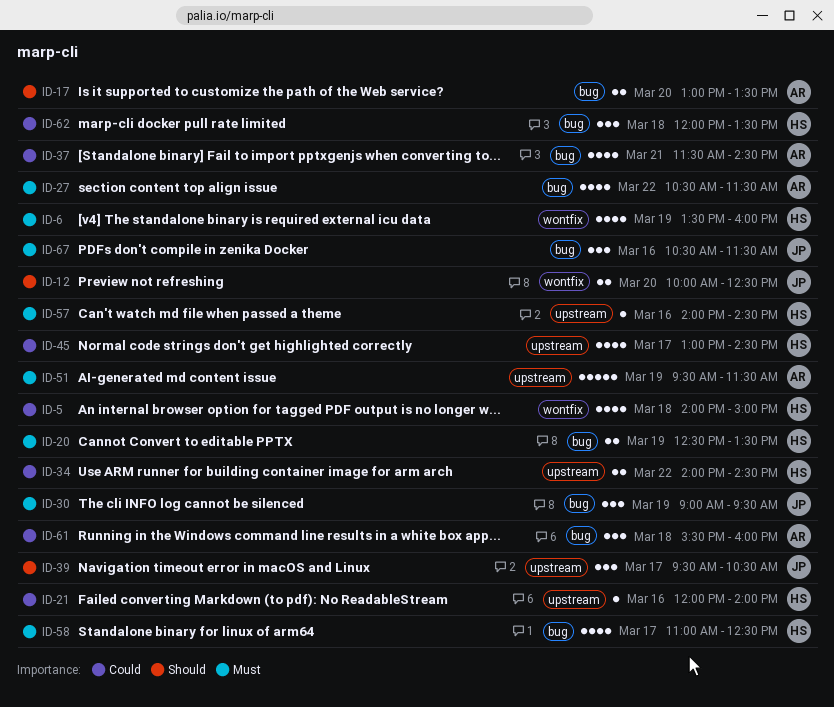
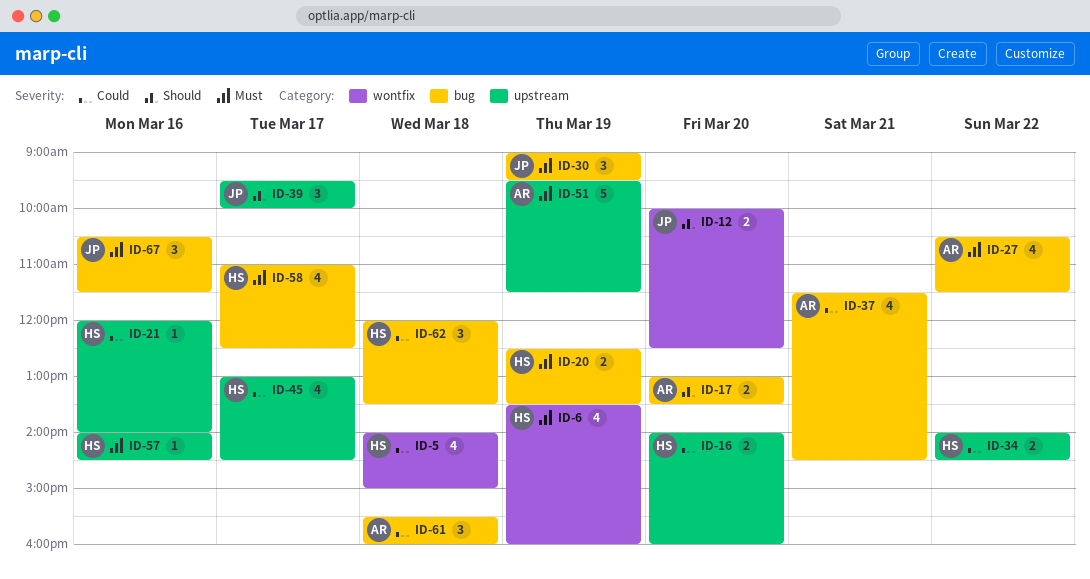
ID-16: none -> present
ID-39, ends: 10:30 -> 10:00

